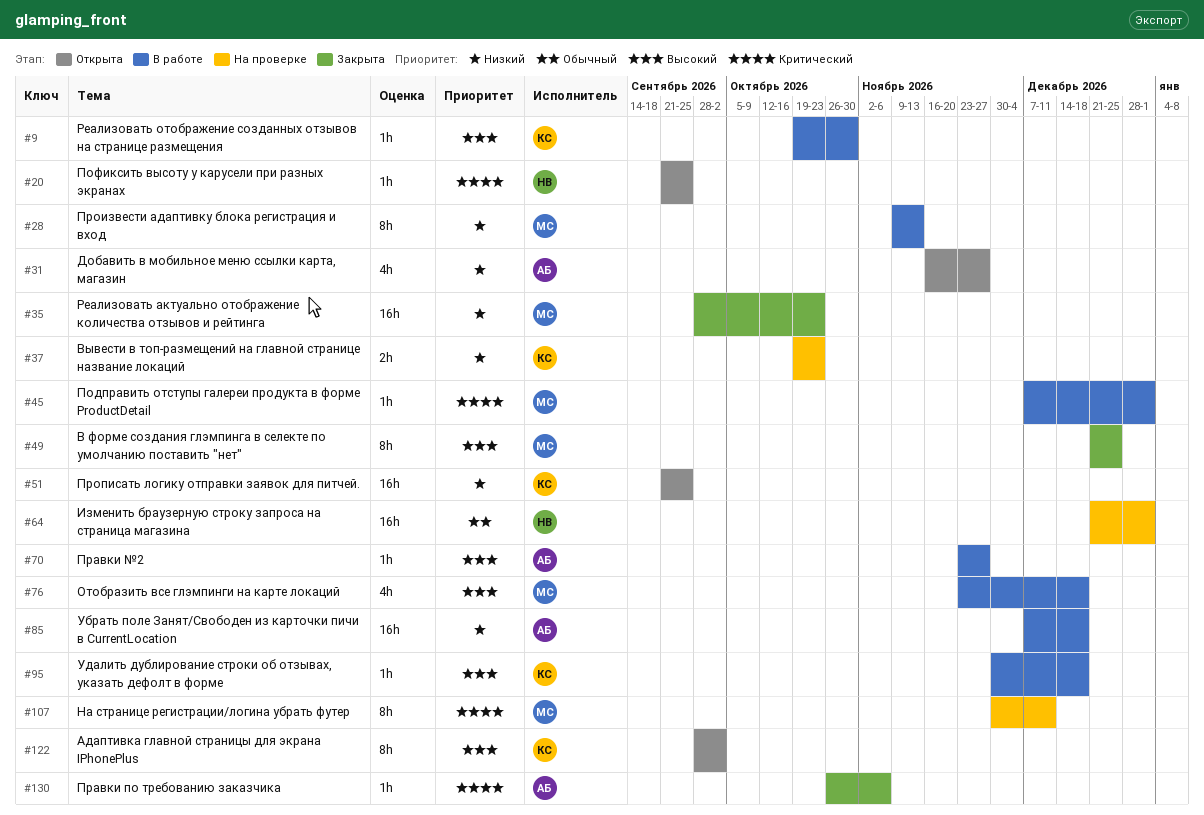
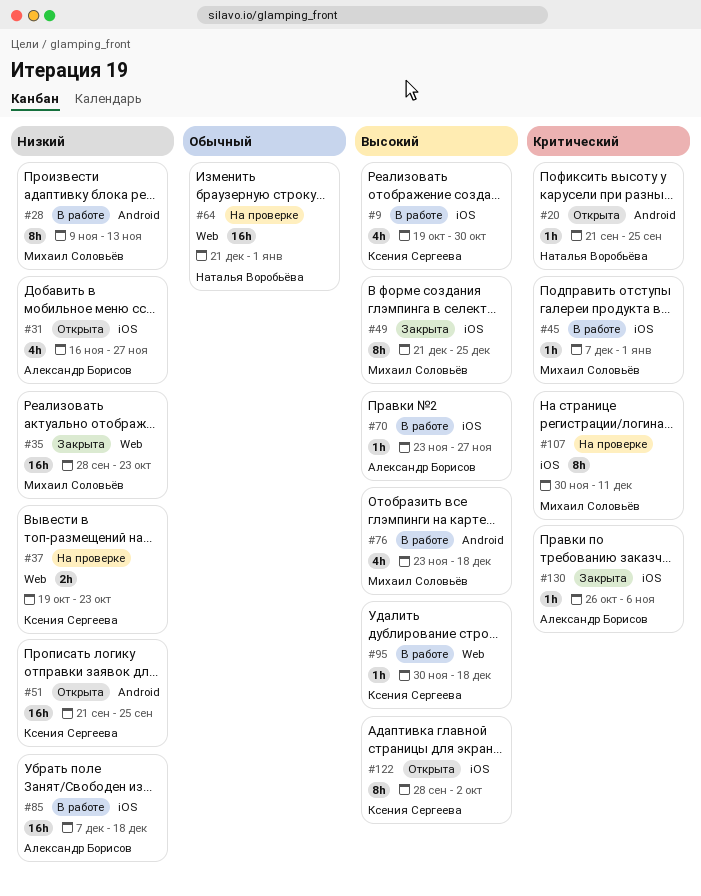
#9, estimate: 1h -> 4h

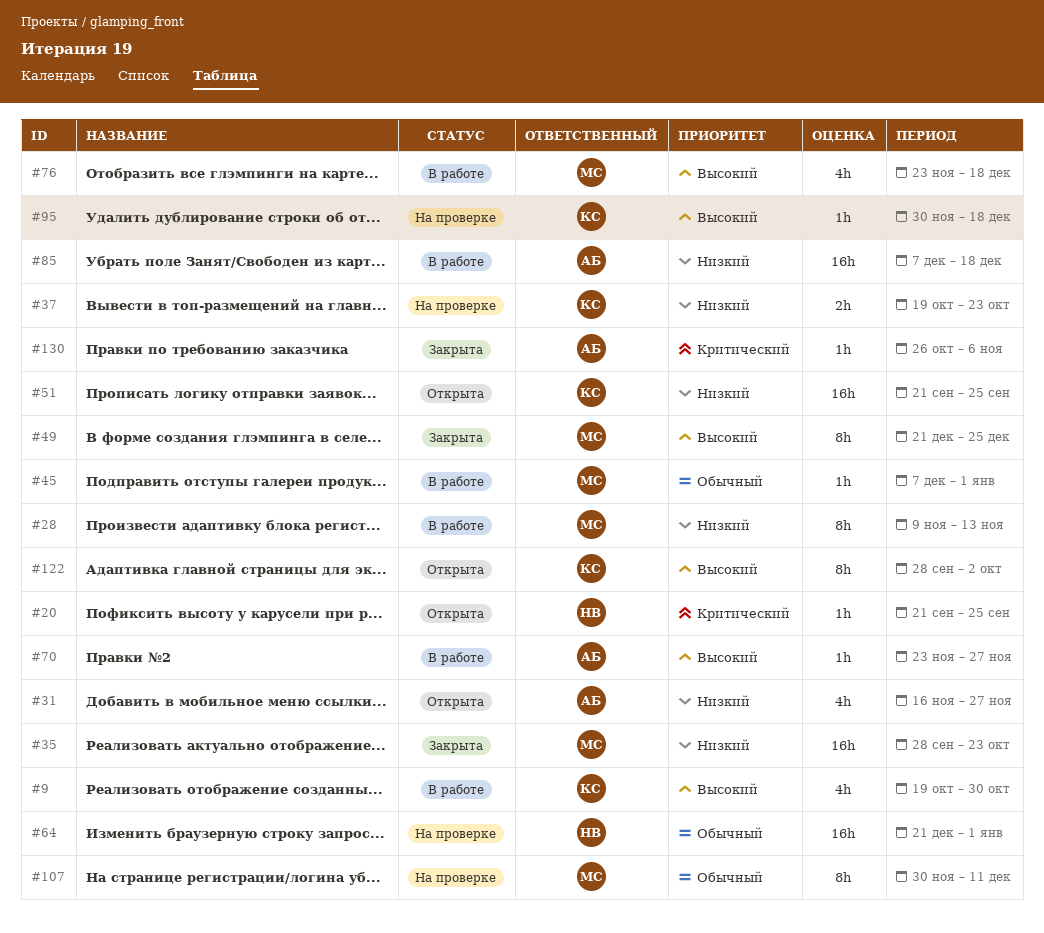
#45, priority: Критический -> Обычный
#95, status: В работе -> На проверке
#107, priority: Критический -> Обычный

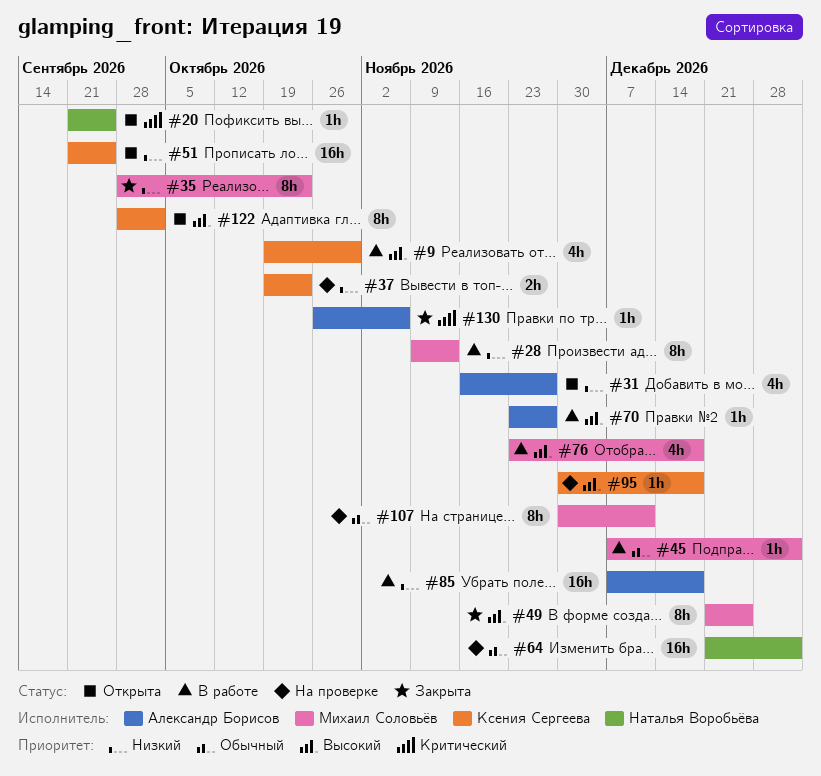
#35, estimate: 16h -> 8h

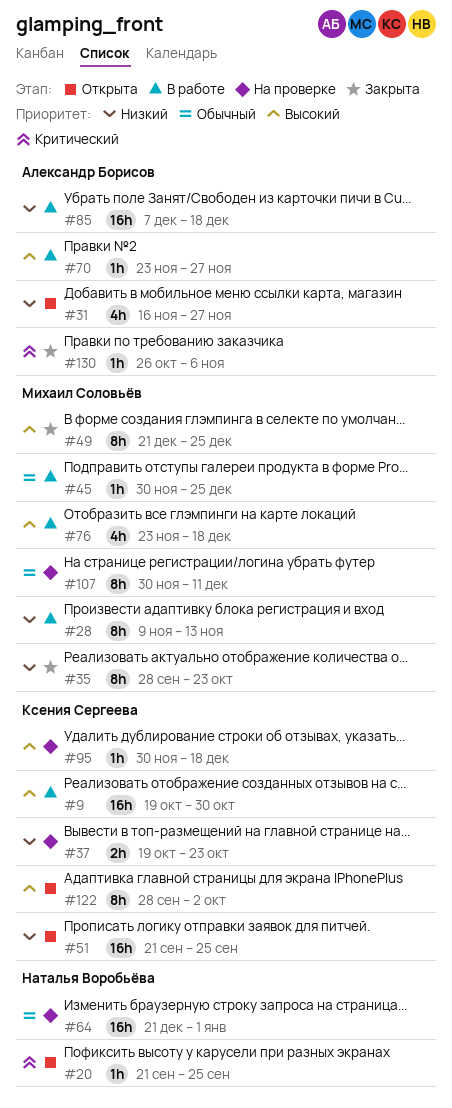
#9, estimate: 4h -> 16h
#45, start: Dec 7 -> Nov 30
#45, due: Jan 1 -> Dec 25

